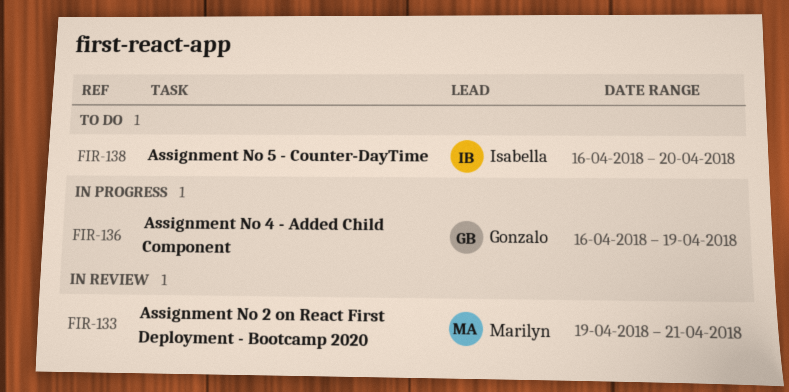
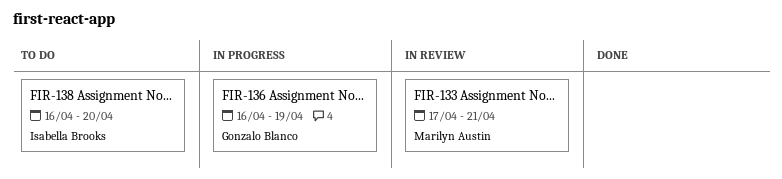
FIR-133, start: Apr 19 -> Apr 17

